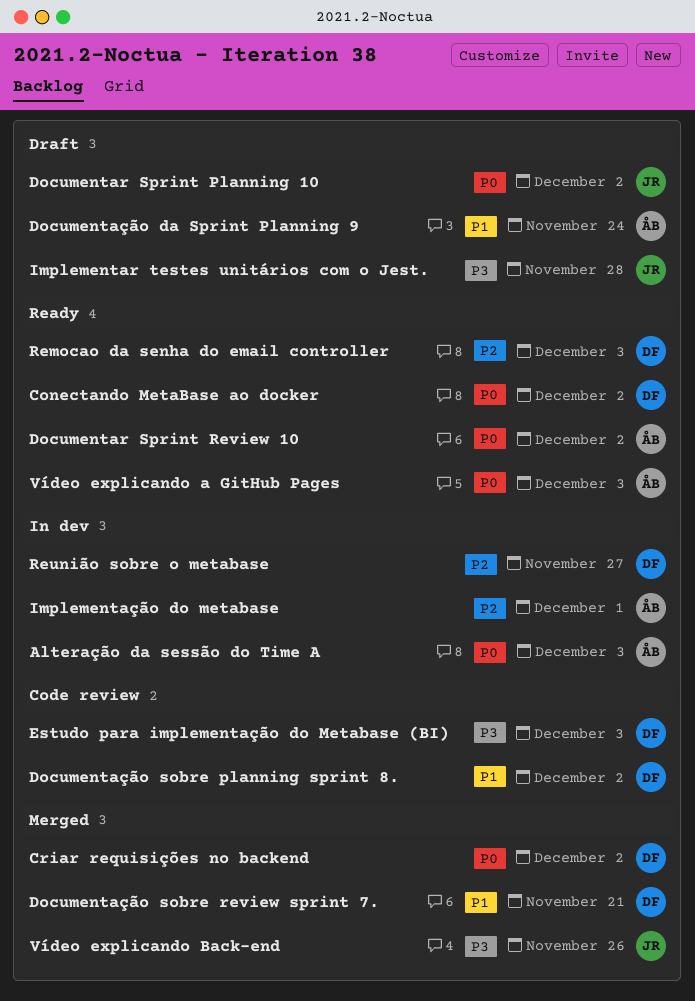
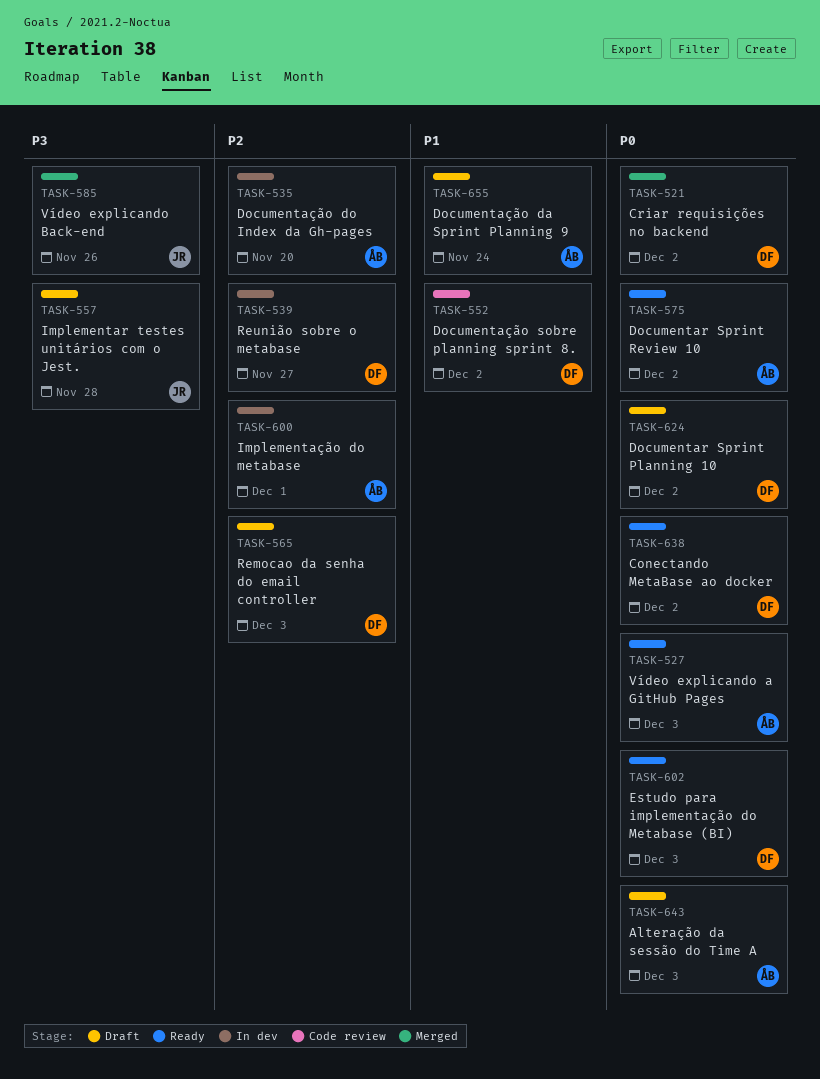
Alteração da sessão do Time A, status: In dev -> Draft
Documentar Sprint Planning 10, owner: JR -> DF
Documentação do Index da Gh-pages: none -> present
Documentação sobre review sprint 7.: present -> none
Estudo para implementação do Metabase (BI), status: Code review -> Ready
Estudo para implementação do Metabase (BI), priority: P3 -> P0
Remocao da senha do email controller, status: Ready -> Draft

